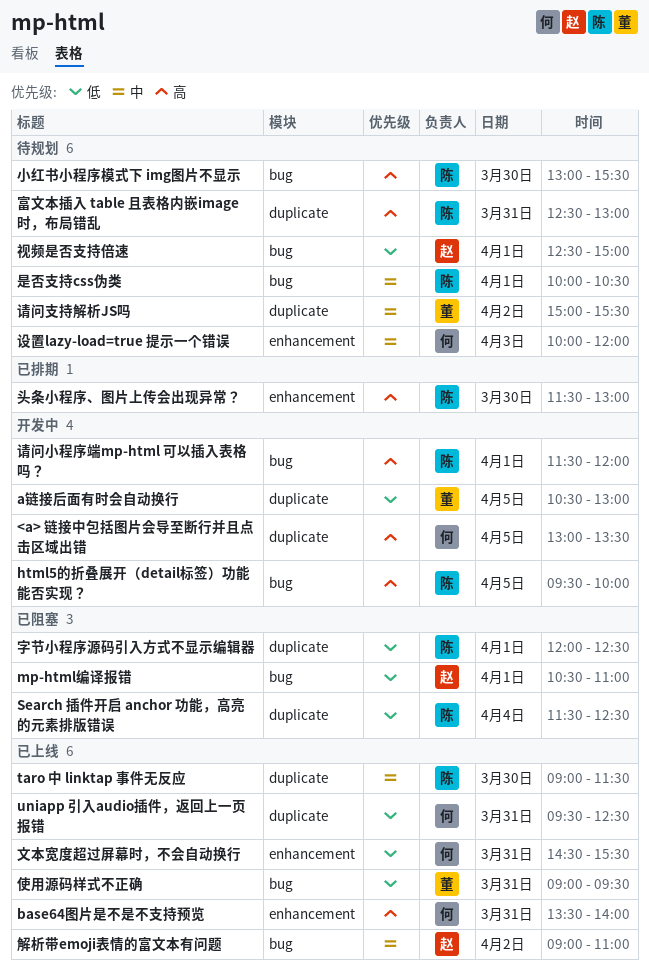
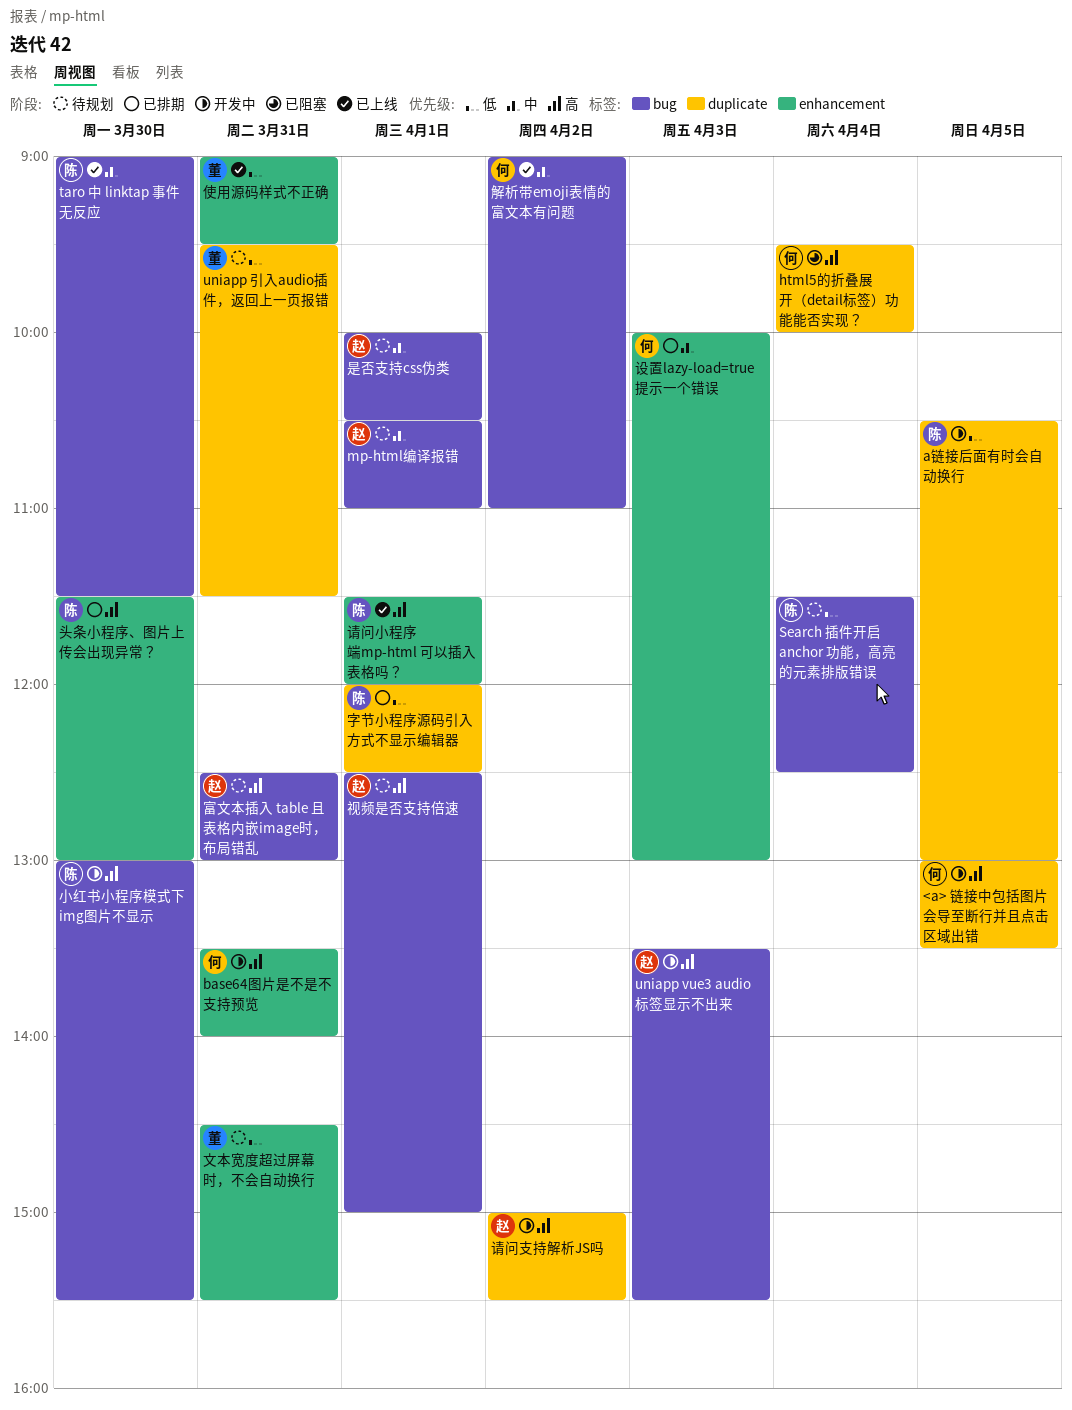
a链接后面有时会自动换行, owner: 董 -> 陈
base64图片是不是不支持预览, status: 已上线 -> 开发中
html5的折叠展开（detail标签）功能能否实现？, status: 开发中 -> 已阻塞
html5的折叠展开（detail标签）功能能否实现？, owner: 陈 -> 何
html5的折叠展开（detail标签）功能能否实现？, label: bug -> duplicate
html5的折叠展开（detail标签）功能能否实现？, day: Apr 5 -> Apr 4
mp-html编译报错, status: 已阻塞 -> 待规划
mp-html编译报错, priority: 低 -> 中
Search 插件开启 anchor 功能，高亮的元素排版错误, status: 已阻塞 -> 待规划
Search 插件开启 anchor 功能，高亮的元素排版错误, label: duplicate -> bug
taro 中 linktap 事件无反应, label: duplicate -> bug
uniapp vue3 audio标签显示不出来: none -> present
uniapp 引入audio插件，返回上一页报错, status: 已上线 -> 待规划
uniapp 引入audio插件，返回上一页报错, owner: 何 -> 董
uniapp 引入audio插件，返回上一页报错, ends: 12:30 -> 11:30
使用源码样式不正确, label: bug -> enhancement
字节小程序源码引入方式不显示编辑器, status: 已阻塞 -> 已排期
富文本插入 table 且表格内嵌image时，布局错乱, owner: 陈 -> 赵
富文本插入 table 且表格内嵌image时，布局错乱, label: duplicate -> bug
小红书小程序模式下 img图片不显示, status: 待规划 -> 开发中
文本宽度超过屏幕时，不会自动换行, status: 已上线 -> 待规划
文本宽度超过屏幕时，不会自动换行, owner: 何 -> 董
是否支持css伪类, owner: 陈 -> 赵
视频是否支持倍速, priority: 低 -> 高
解析带emoji表情的富文本有问题, owner: 赵 -> 何
设置lazy-load=true 提示一个错误, status: 待规划 -> 已排期
设置lazy-load=true 提示一个错误, ends: 12:00 -> 13:00
请问小程序端mp-html 可以插入表格吗？, status: 开发中 -> 已上线
请问小程序端mp-html 可以插入表格吗？, label: bug -> enhancement
请问支持解析JS吗, status: 待规划 -> 开发中
请问支持解析JS吗, owner: 董 -> 赵
请问支持解析JS吗, priority: 中 -> 高

